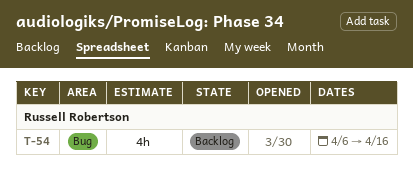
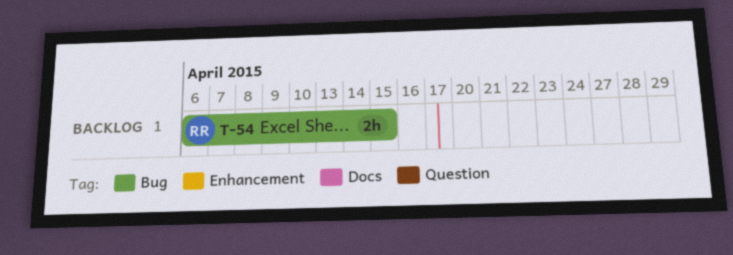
T-54, estimate: 4h -> 2h
T-54, due: Apr 16 -> Apr 15

